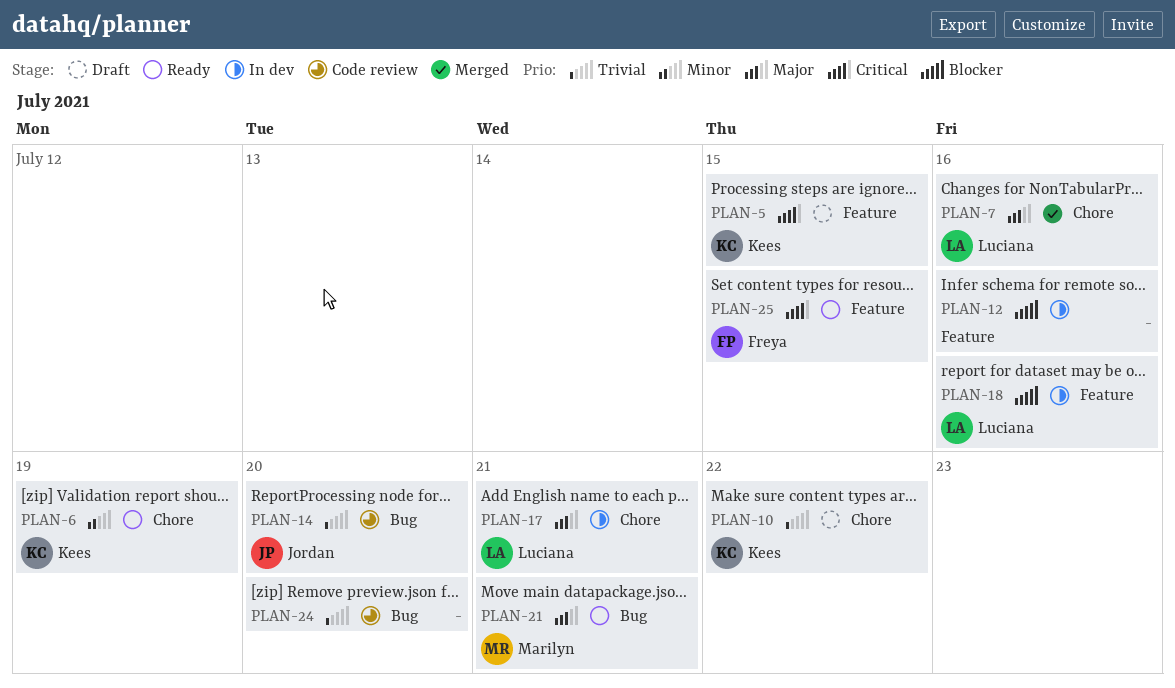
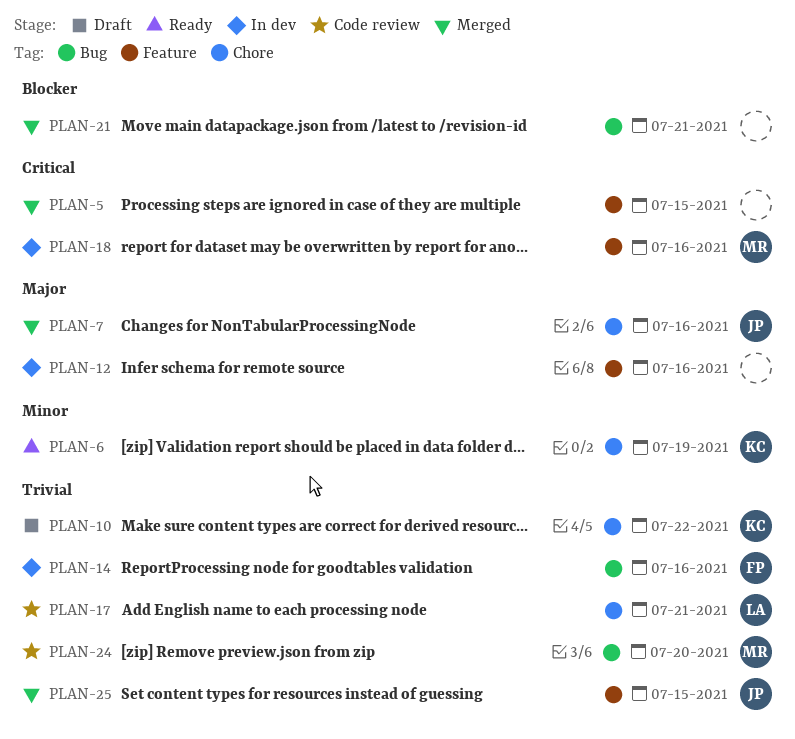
PLAN-5, status: Draft -> Merged
PLAN-5, owner: Kees -> none
PLAN-7, owner: Luciana -> Jordan
PLAN-12, priority: Blocker -> Major
PLAN-14, status: Code review -> In dev
PLAN-14, owner: Jordan -> Freya
PLAN-14, due: Jul 20 -> Jul 16
PLAN-17, status: In dev -> Code review
PLAN-17, priority: Major -> Trivial
PLAN-18, owner: Luciana -> Marilyn
PLAN-18, priority: Blocker -> Critical
PLAN-21, status: Ready -> Merged
PLAN-21, owner: Marilyn -> none
PLAN-21, priority: Major -> Blocker
PLAN-24, owner: none -> Marilyn
PLAN-25, status: Ready -> Merged
PLAN-25, owner: Freya -> Jordan
PLAN-25, priority: Critical -> Trivial

